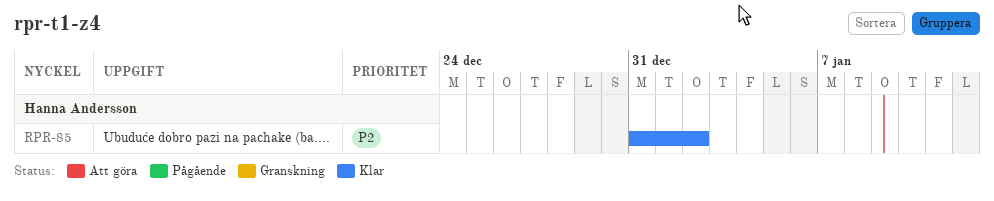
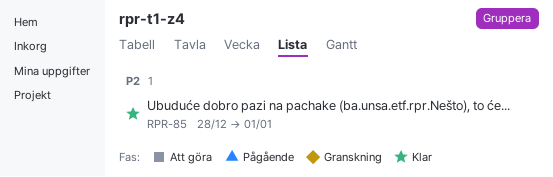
RPR-85, start: Dec 31 -> Dec 28
RPR-85, due: Jan 2 -> Jan 1

